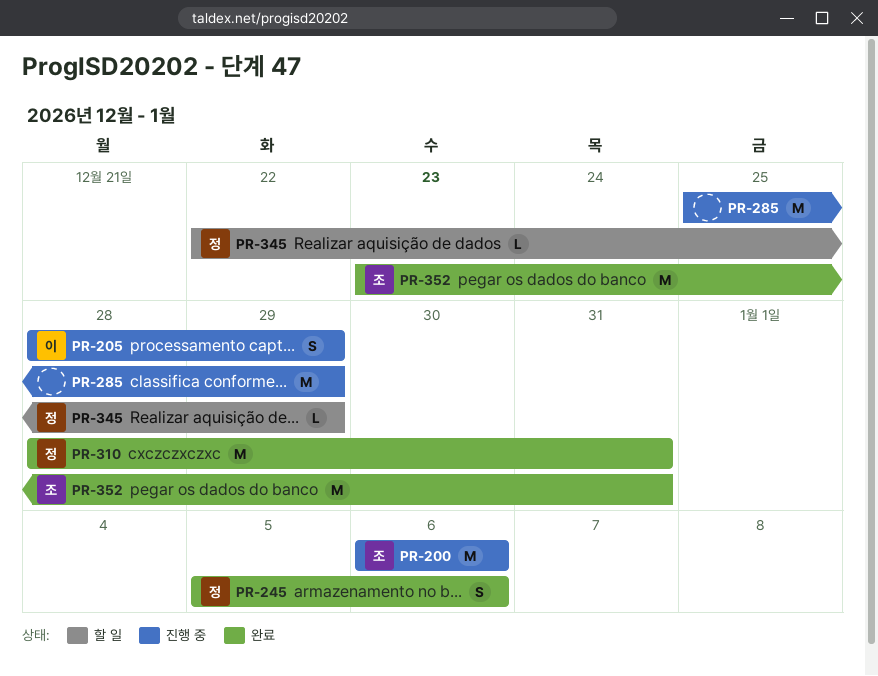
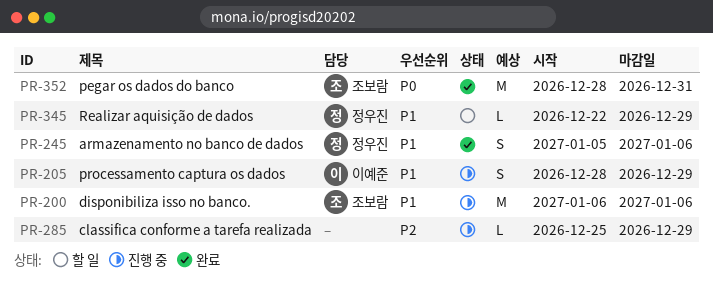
PR-285, estimate: M -> L
PR-310: present -> none
PR-352, start: Dec 23 -> Dec 28

